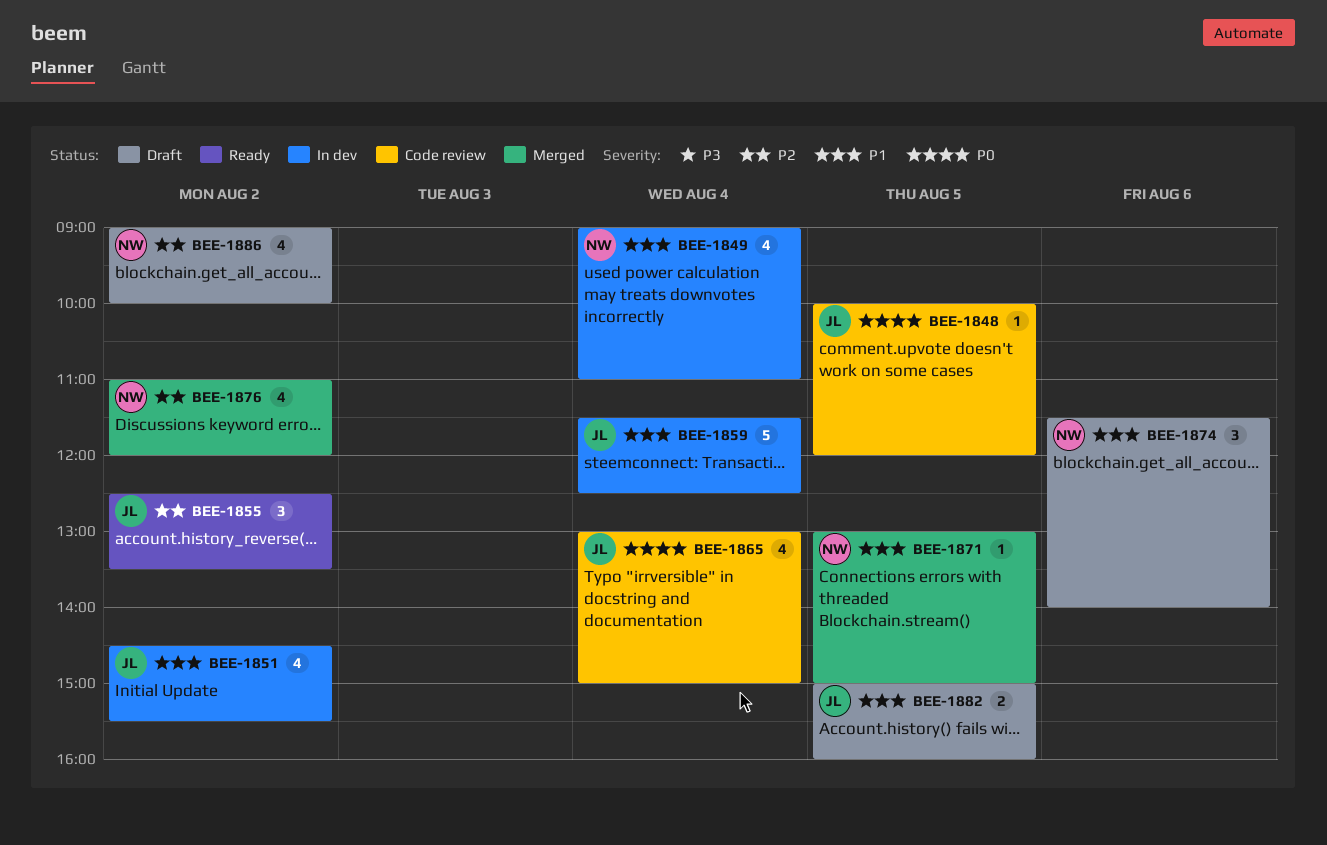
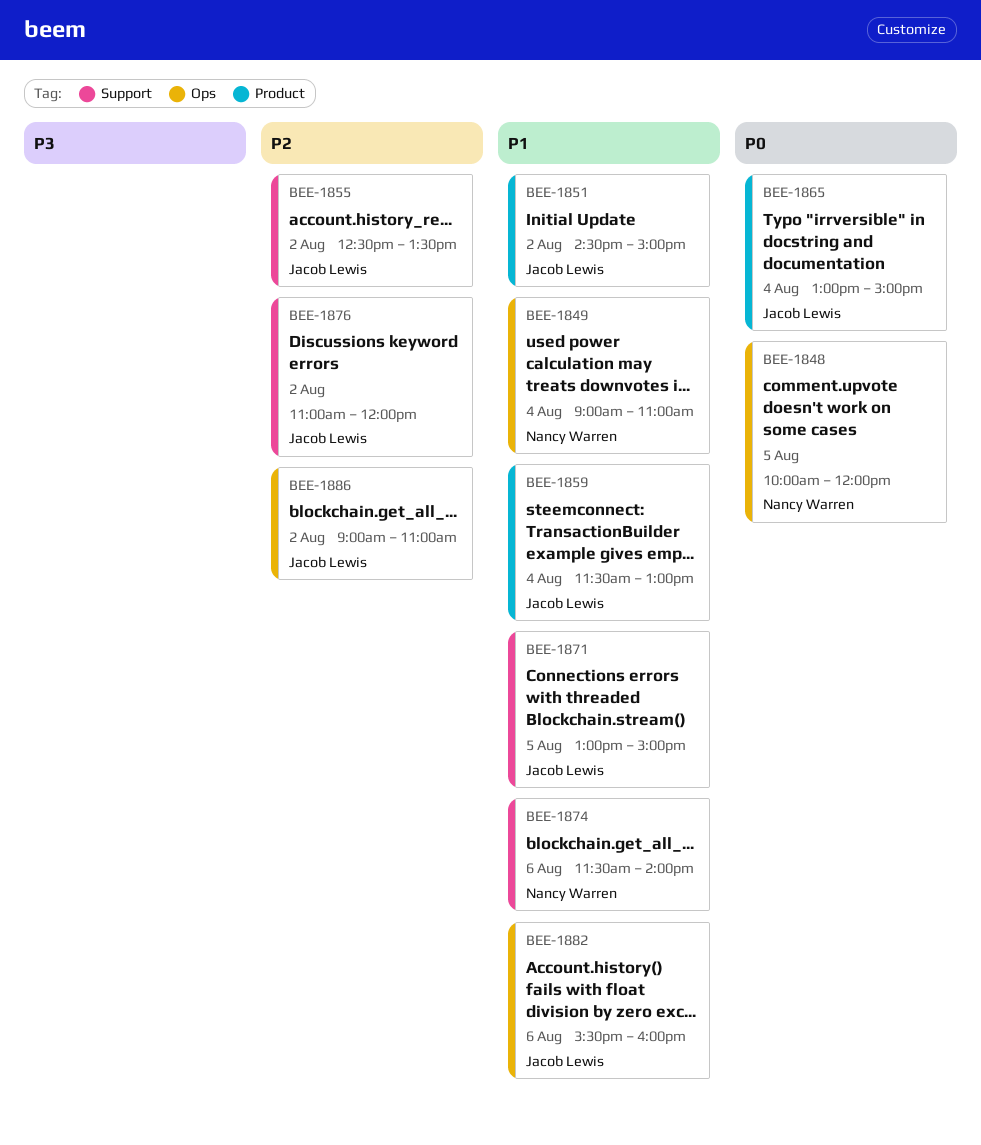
BEE-1848, owner: Jacob Lewis -> Nancy Warren
BEE-1851, ends: 15:30 -> 15:00
BEE-1859, ends: 12:30 -> 13:00
BEE-1871, owner: Nancy Warren -> Jacob Lewis
BEE-1876, owner: Nancy Warren -> Jacob Lewis
BEE-1882, day: Aug 5 -> Aug 6
BEE-1882, begins: 15:00 -> 15:30
BEE-1886, owner: Nancy Warren -> Jacob Lewis
BEE-1886, ends: 10:00 -> 11:00

